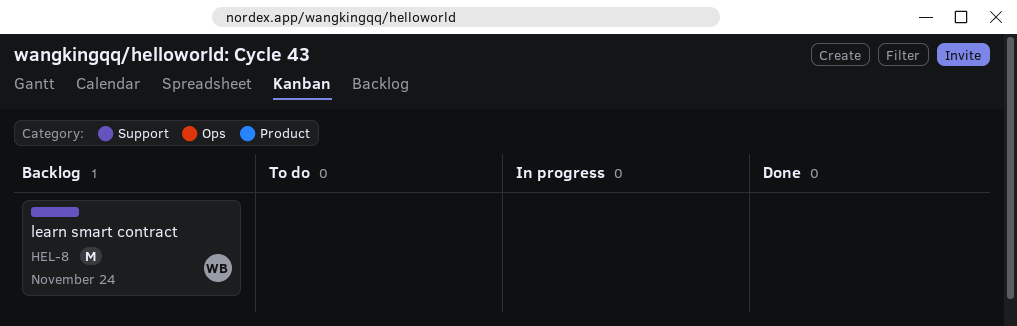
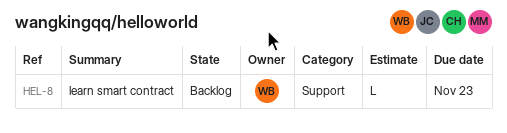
HEL-8, estimate: M -> L
HEL-8, due: Nov 24 -> Nov 23

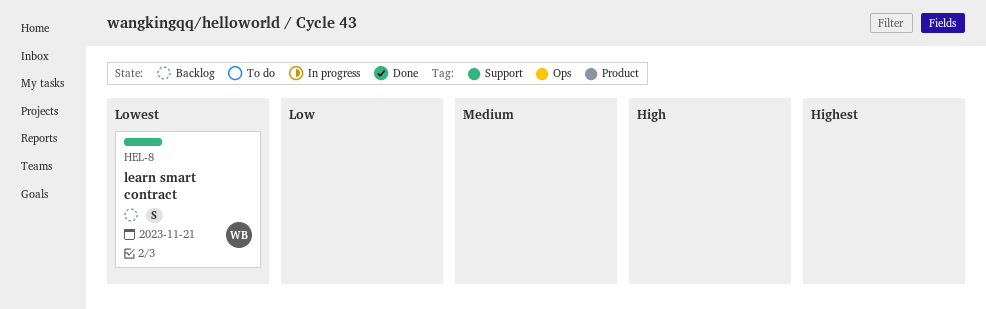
HEL-8, estimate: L -> S
HEL-8, due: Nov 23 -> Nov 21

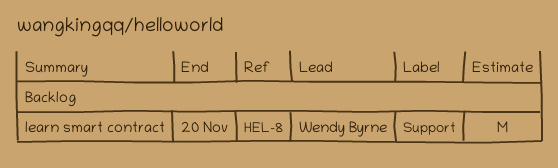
HEL-8, estimate: S -> M
HEL-8, due: Nov 21 -> Nov 20

